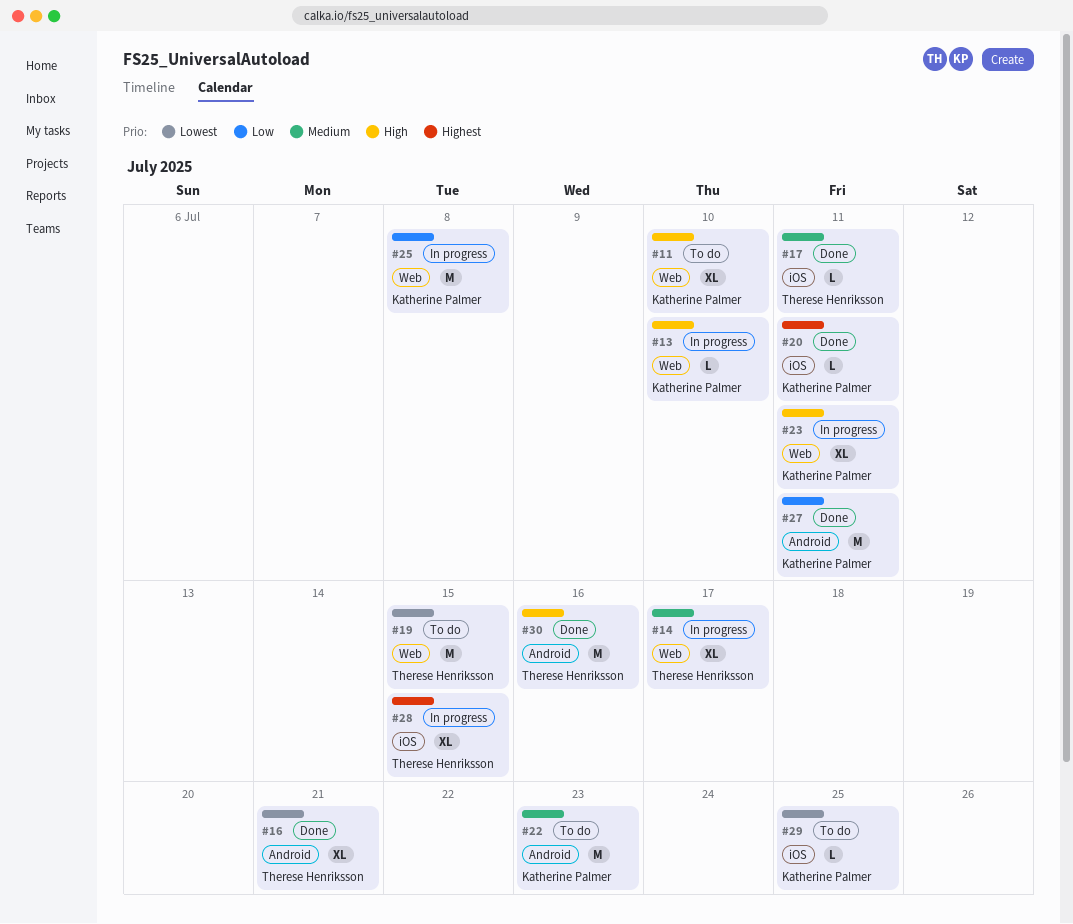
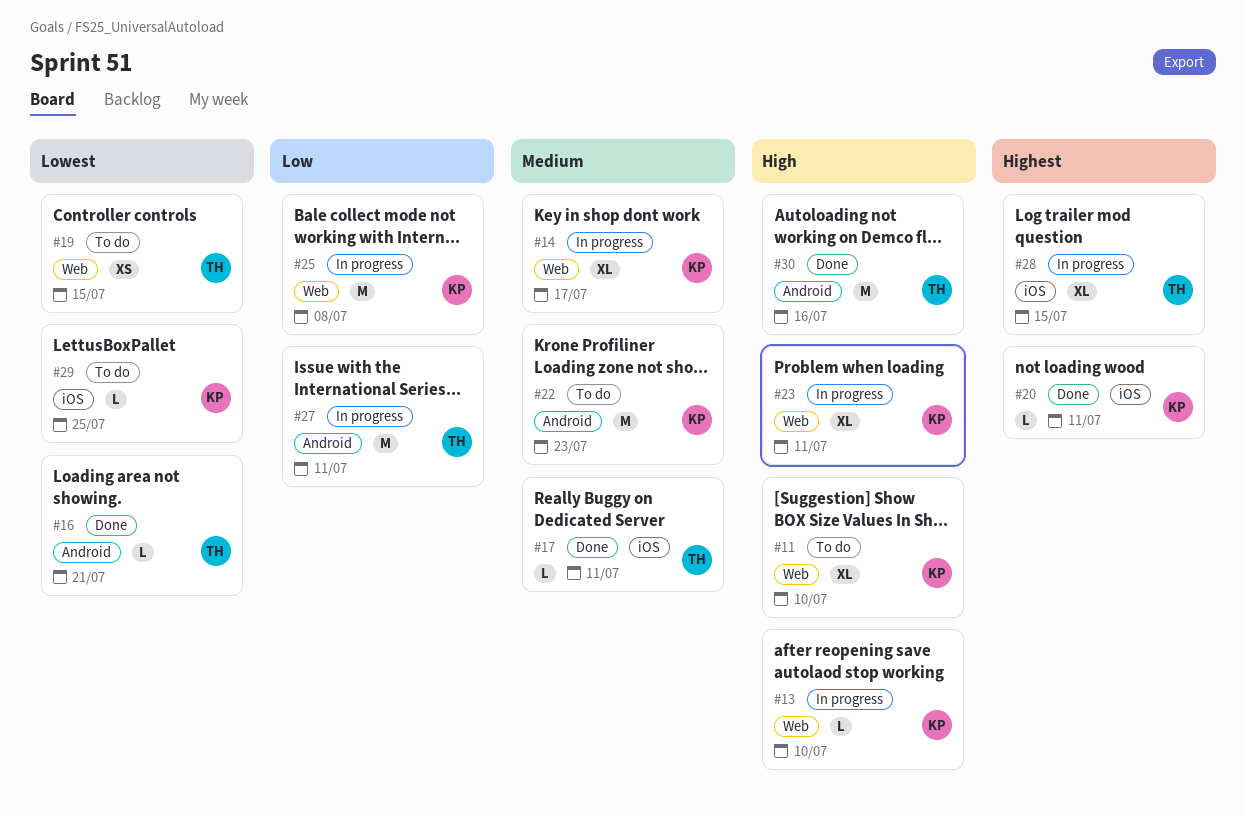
#14, owner: Therese Henriksson -> Katherine Palmer
#16, estimate: XL -> L
#19, estimate: M -> XS
#27, status: Done -> In progress
#27, owner: Katherine Palmer -> Therese Henriksson

